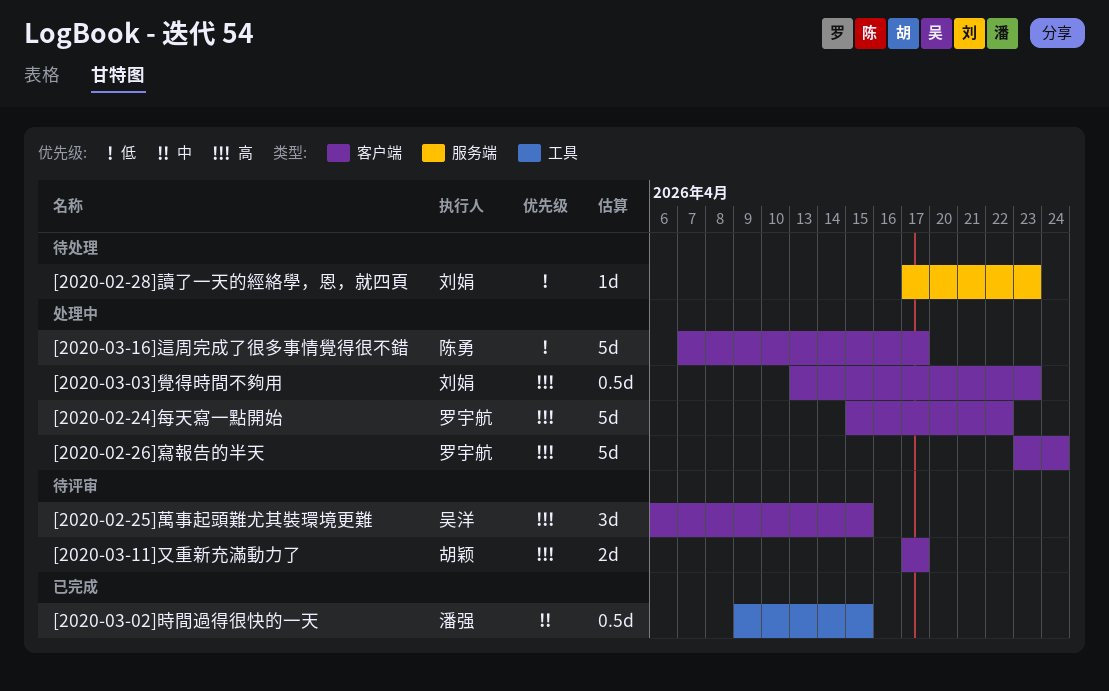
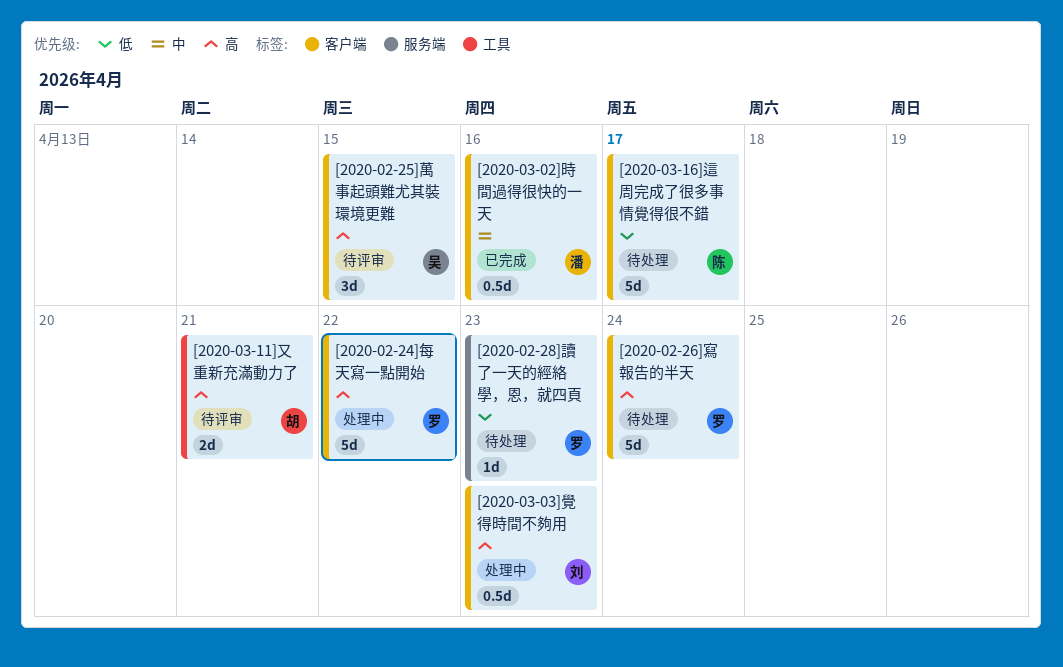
[2020-02-26]寫報告的半天, status: 处理中 -> 待处理
[2020-02-28]讀了一天的經絡學，恩，就四頁, owner: 刘娟 -> 罗宇航
[2020-03-02]時間過得很快的一天, label: 工具 -> 客户端
[2020-03-02]時間過得很快的一天, due: Apr 15 -> Apr 16
[2020-03-11]又重新充滿動力了, label: 客户端 -> 工具
[2020-03-11]又重新充滿動力了, due: Apr 17 -> Apr 21
[2020-03-16]這周完成了很多事情覺得很不錯, status: 处理中 -> 待处理

